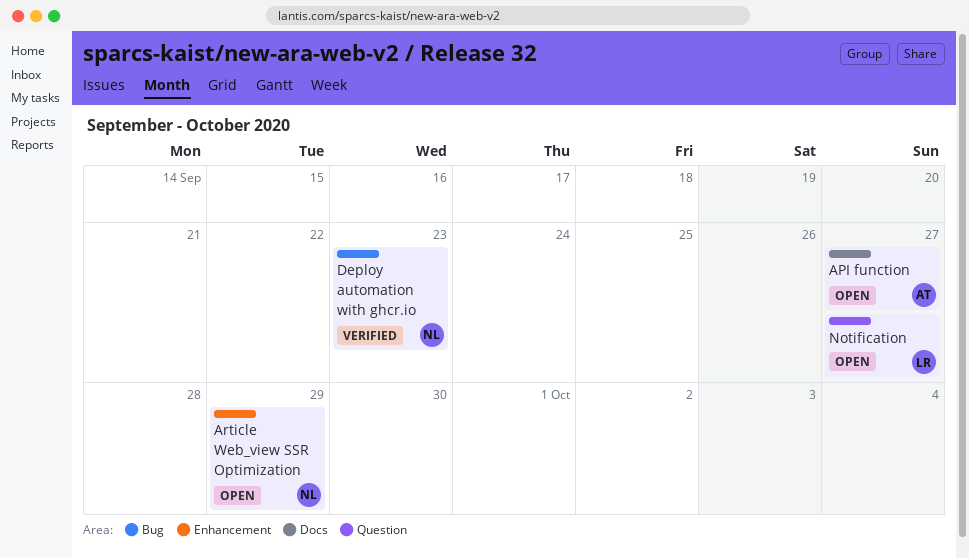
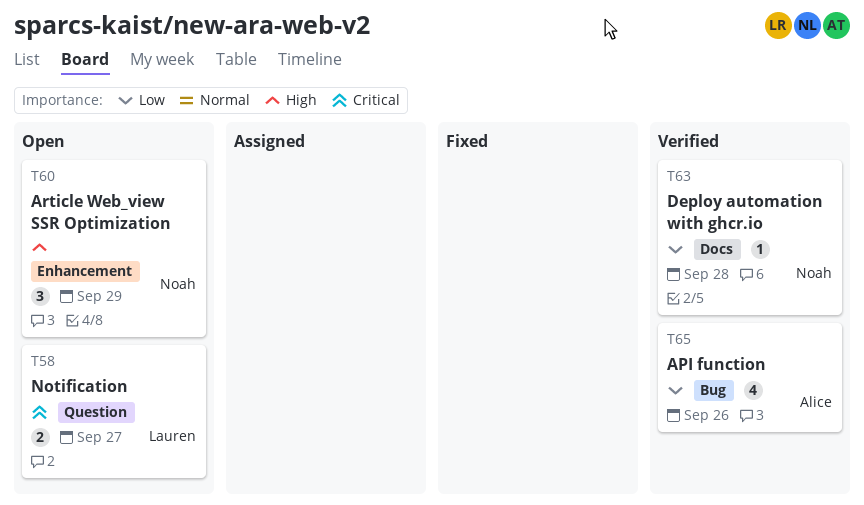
API function, status: Open -> Verified
API function, label: Docs -> Bug
API function, due: Sep 27 -> Sep 26
Deploy automation with ghcr.io, label: Bug -> Docs
Deploy automation with ghcr.io, due: Sep 23 -> Sep 28

